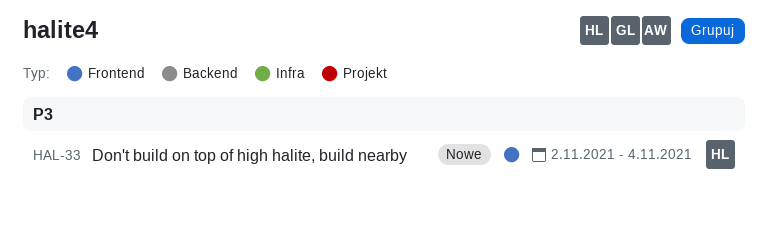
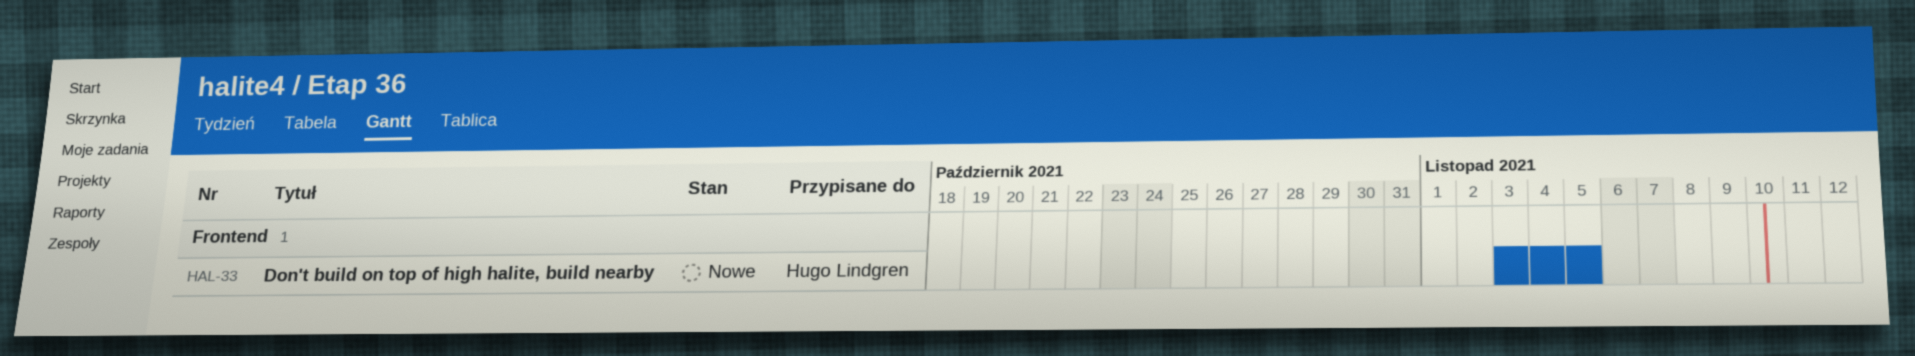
HAL-33, start: Nov 2 -> Nov 3
HAL-33, due: Nov 4 -> Nov 5

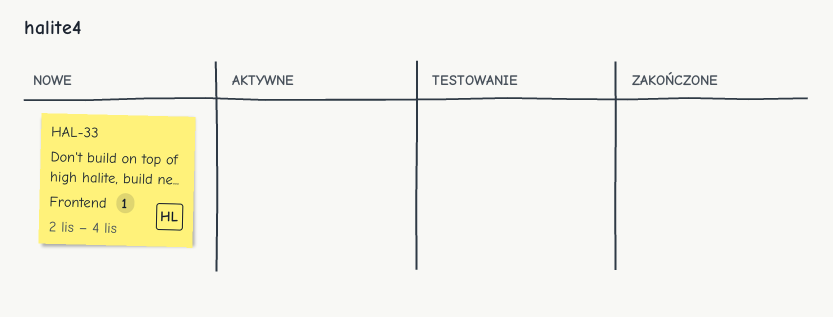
HAL-33, start: Nov 3 -> Nov 2
HAL-33, due: Nov 5 -> Nov 4

